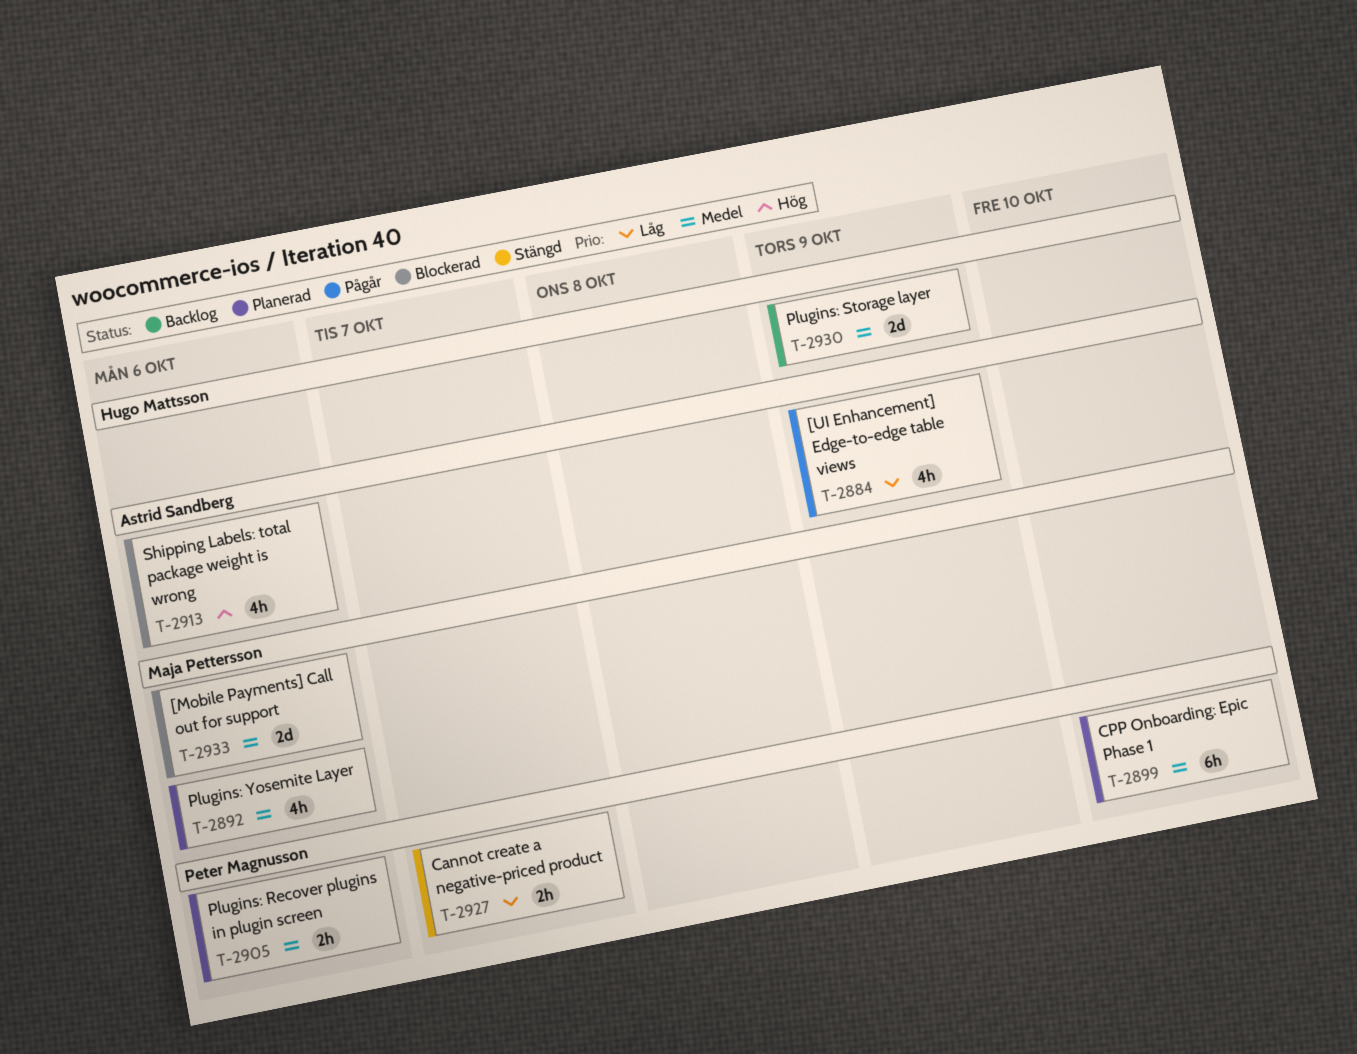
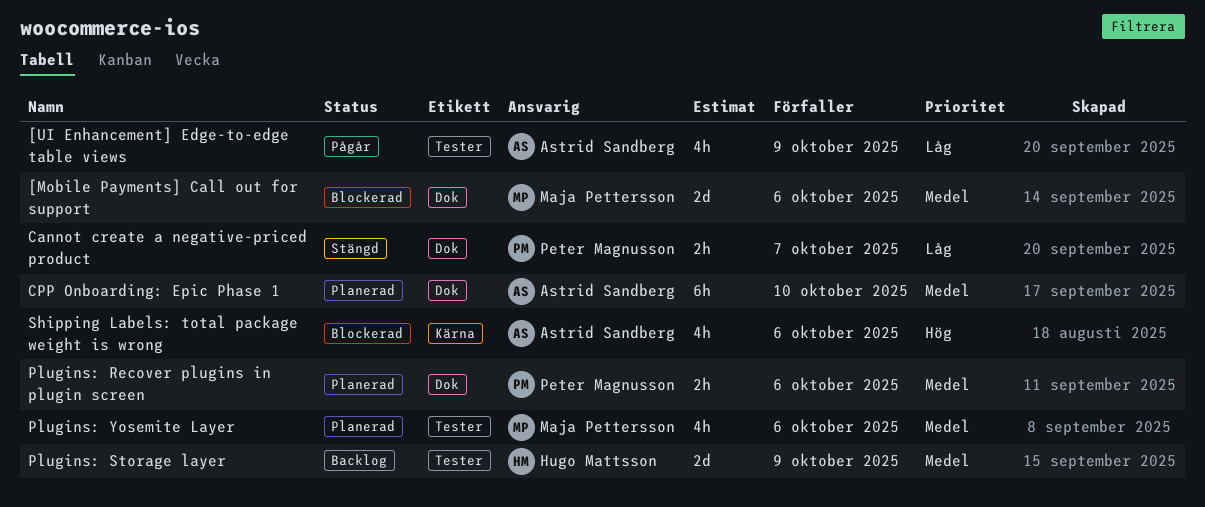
CPP Onboarding: Epic Phase 1, owner: Peter Magnusson -> Astrid Sandberg

